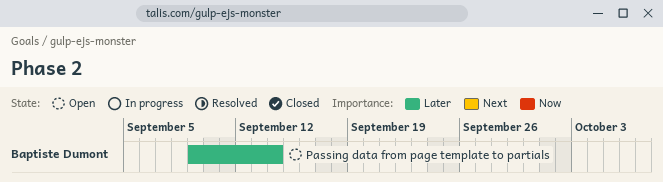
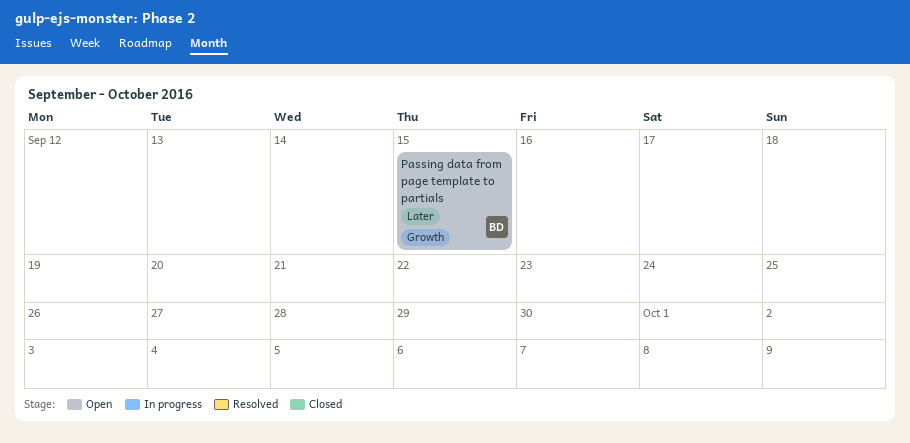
Passing data from page template to partials, due: Sep 14 -> Sep 15

